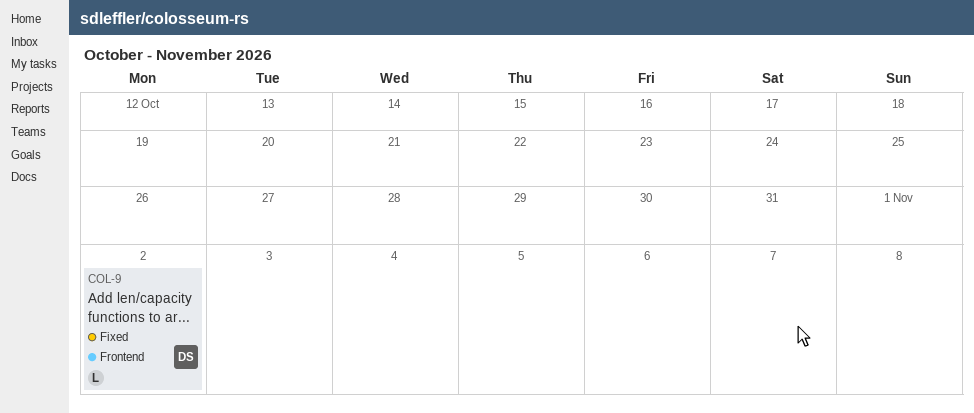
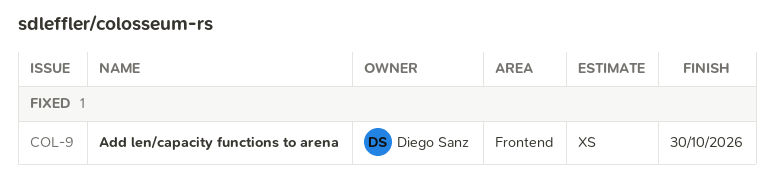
COL-9, estimate: L -> XS
COL-9, due: Nov 2 -> Oct 30

